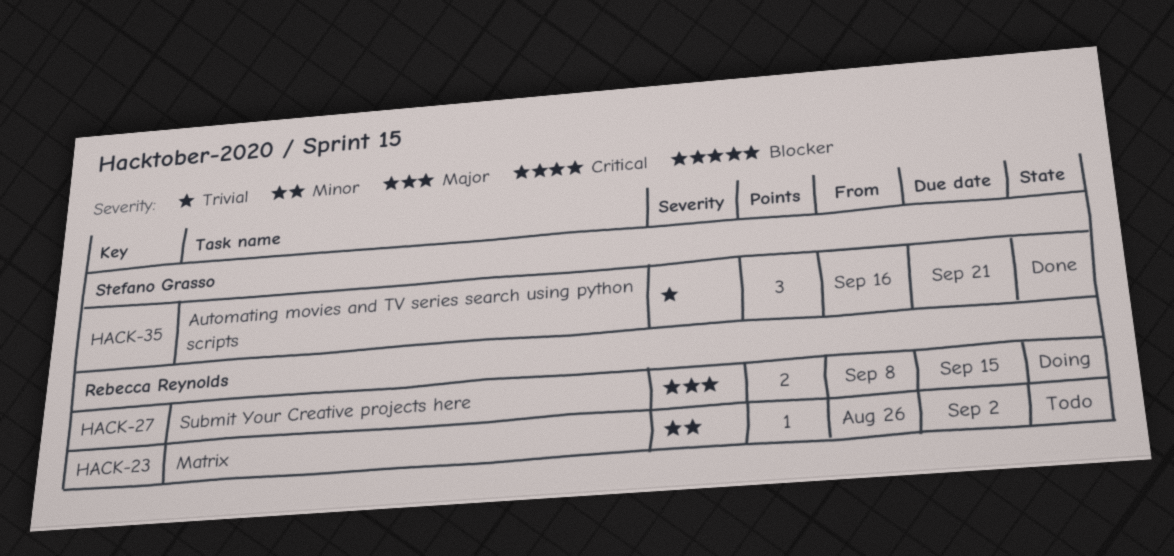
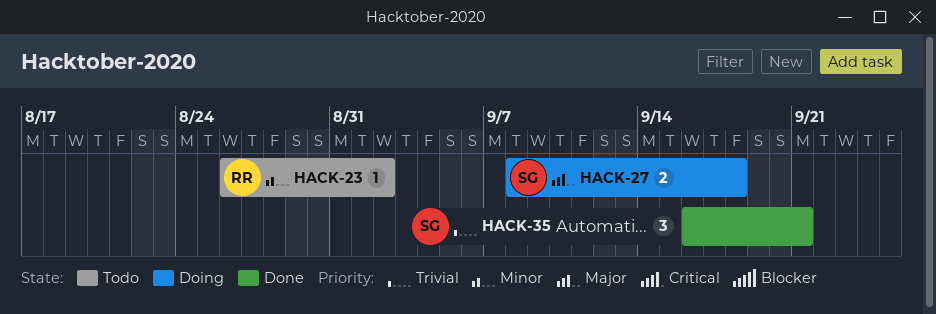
HACK-27, owner: Rebecca Reynolds -> Stefano Grasso
HACK-27, due: Sep 15 -> Sep 18

